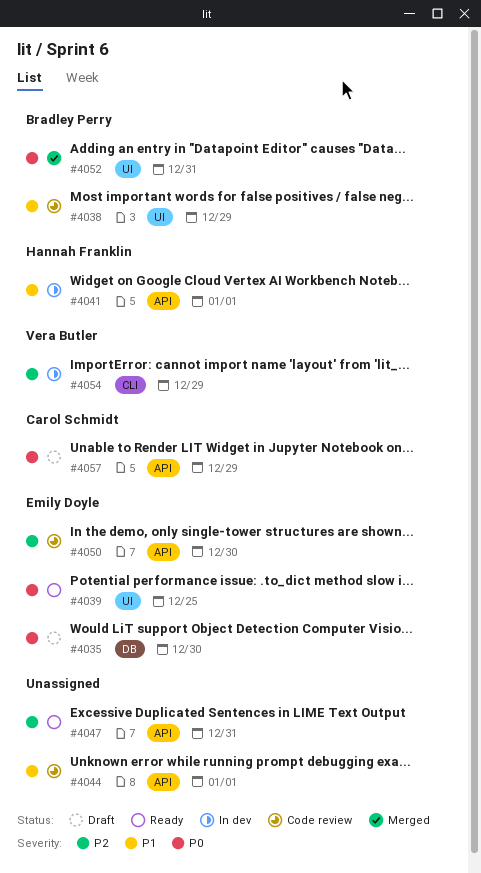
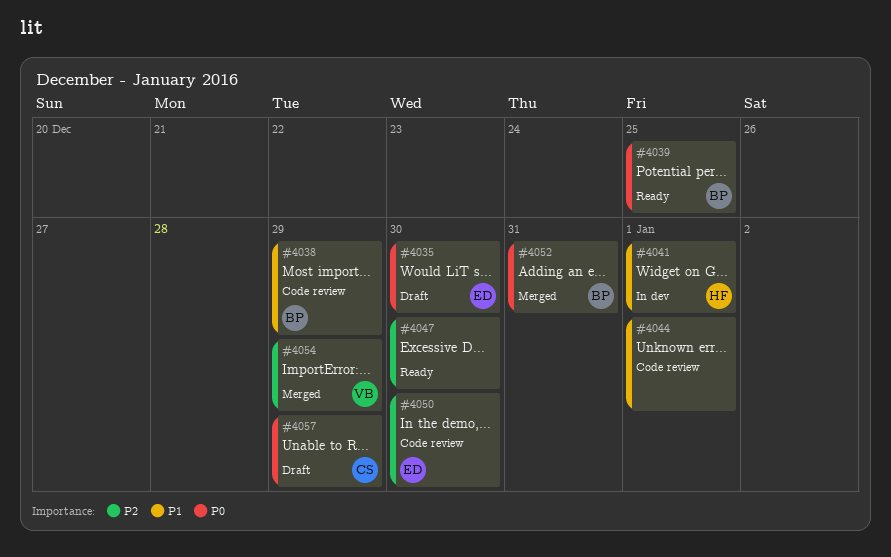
#4039, owner: Emily Doyle -> Bradley Perry
#4047, due: Dec 31 -> Dec 30
#4054, status: In dev -> Merged

